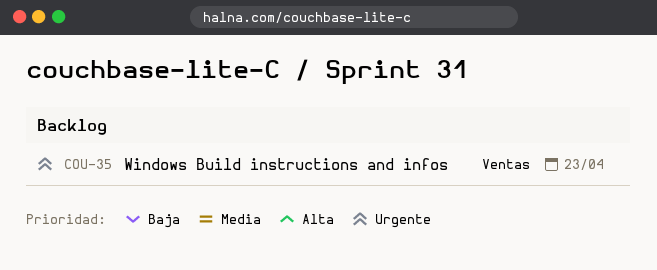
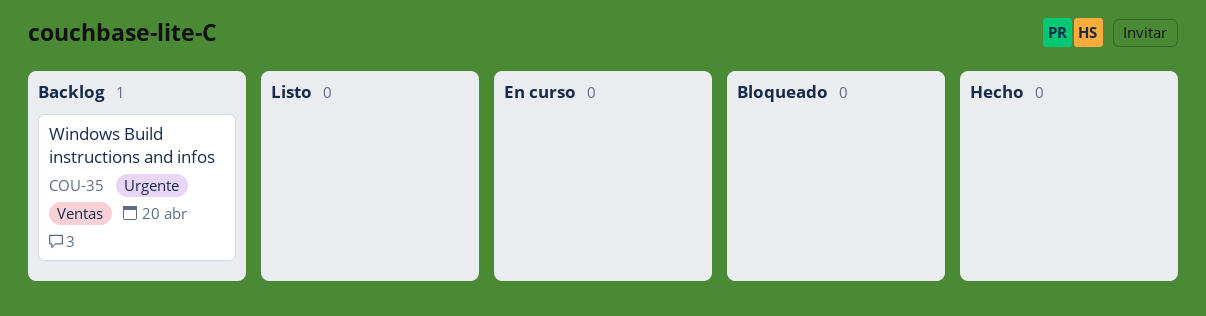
COU-35, due: Apr 23 -> Apr 20

